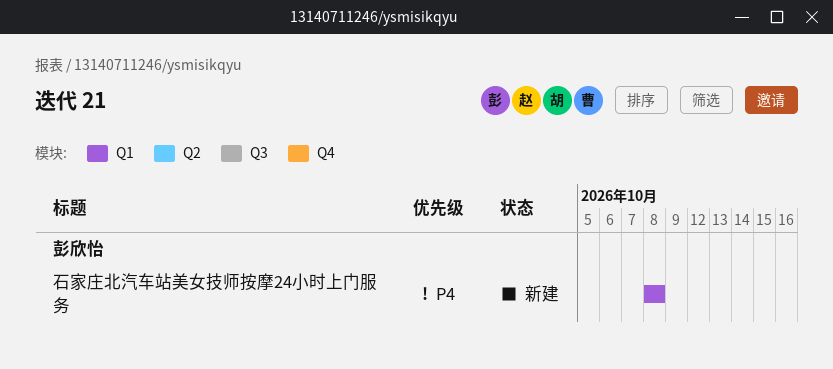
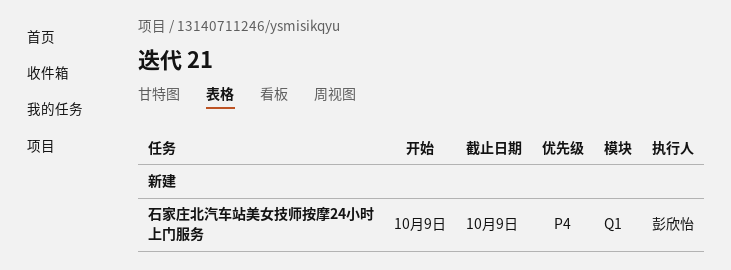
石家庄北汽车站美女技师按摩24小时上门服务, start: Oct 8 -> Oct 9
石家庄北汽车站美女技师按摩24小时上门服务, due: Oct 8 -> Oct 9

